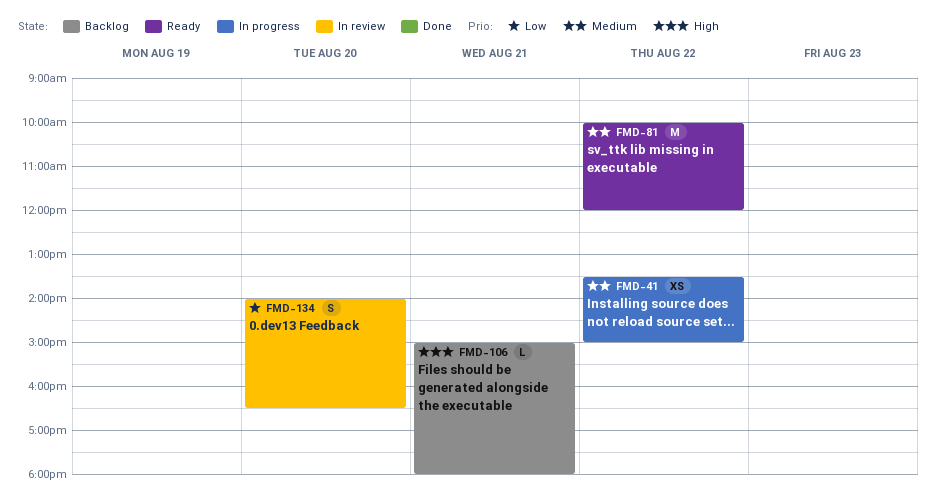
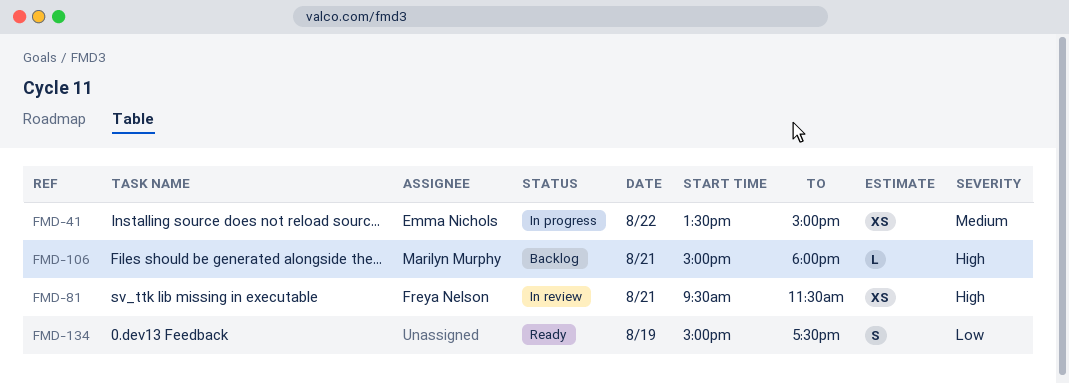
FMD-81, status: Ready -> In review
FMD-81, priority: Medium -> High
FMD-81, estimate: M -> XS
FMD-81, day: Aug 22 -> Aug 21
FMD-81, begins: 10:00 -> 09:30
FMD-81, ends: 12:00 -> 11:30
FMD-134, status: In review -> Ready
FMD-134, day: Aug 20 -> Aug 19
FMD-134, begins: 14:00 -> 15:00
FMD-134, ends: 16:30 -> 17:30

